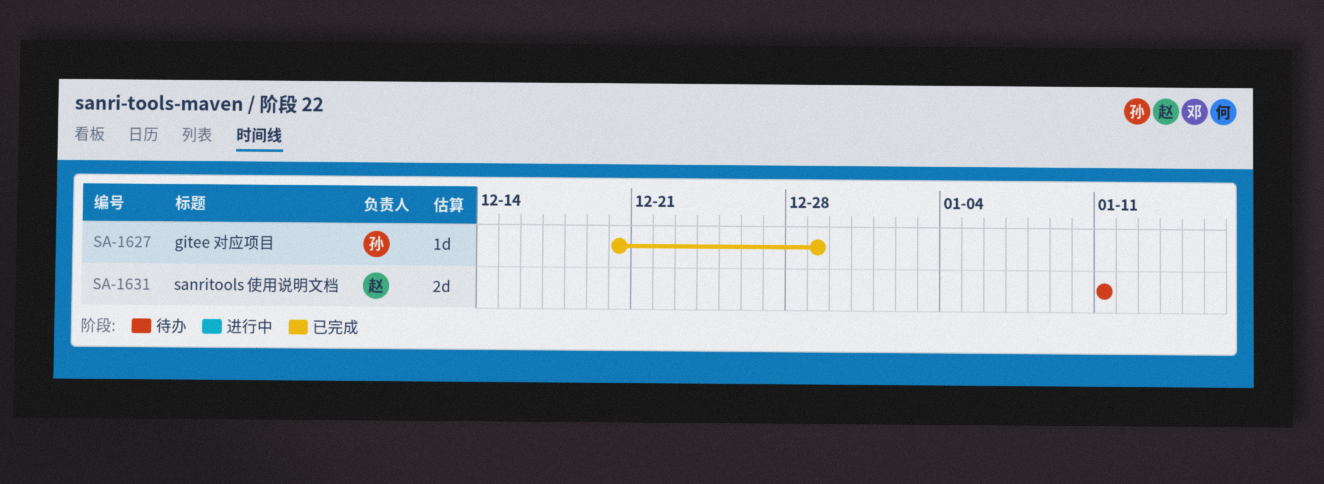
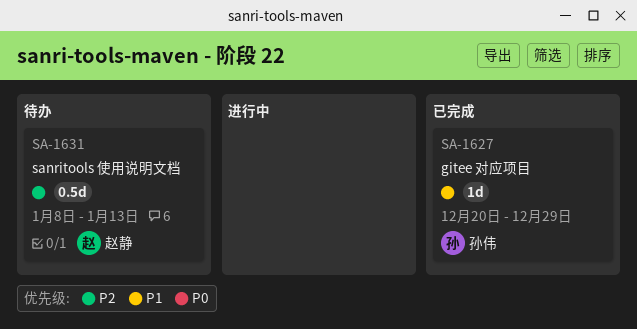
SA-1631, estimate: 2d -> 0.5d
SA-1631, start: Jan 11 -> Jan 8
SA-1631, due: Jan 11 -> Jan 13

